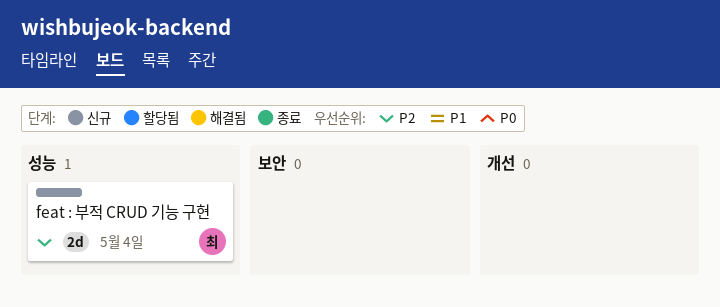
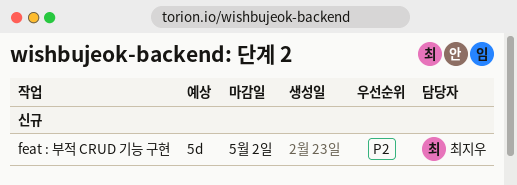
feat : 부적 CRUD 기능 구현, estimate: 2d -> 5d
feat : 부적 CRUD 기능 구현, due: May 4 -> May 2

